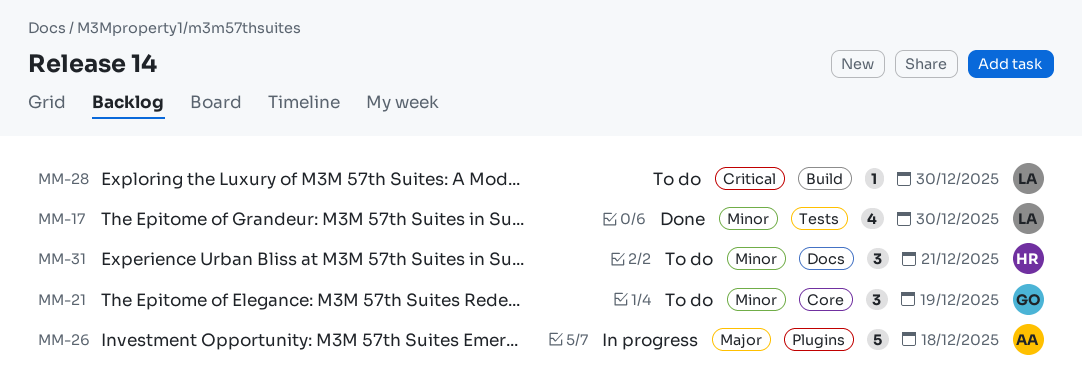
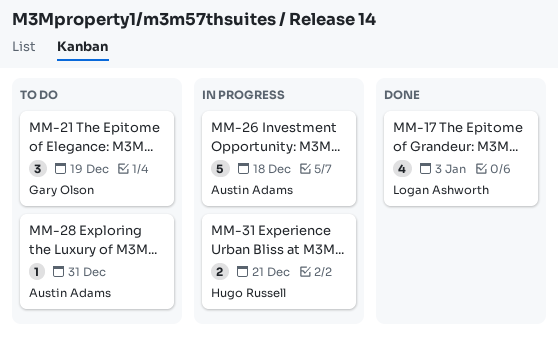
MM-17, due: Dec 30 -> Jan 3
MM-28, owner: Logan Ashworth -> Austin Adams
MM-28, due: Dec 30 -> Dec 31
MM-31, status: To do -> In progress
MM-31, estimate: 3 -> 2

